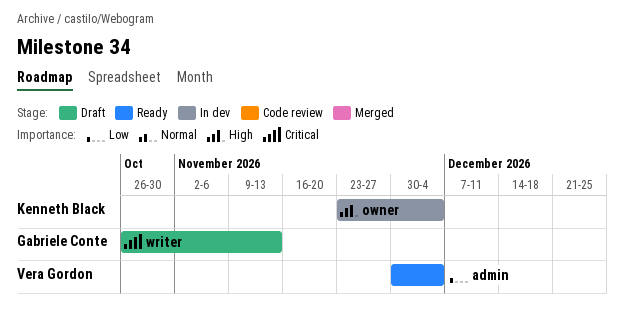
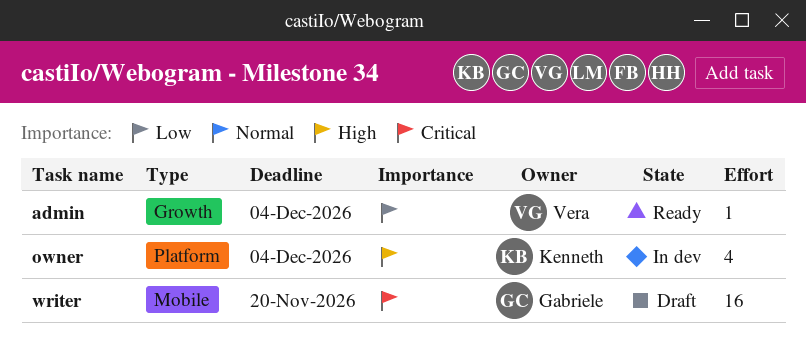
writer, due: Nov 13 -> Nov 20

